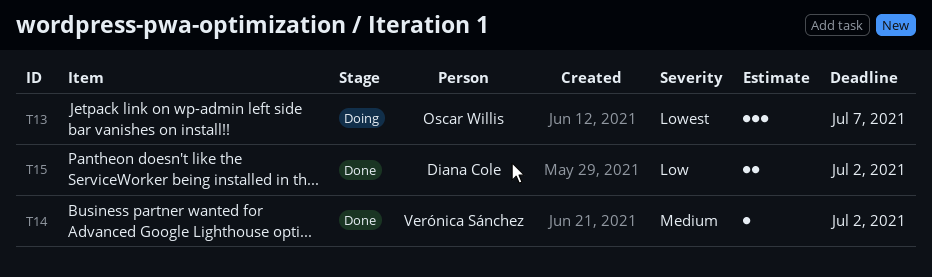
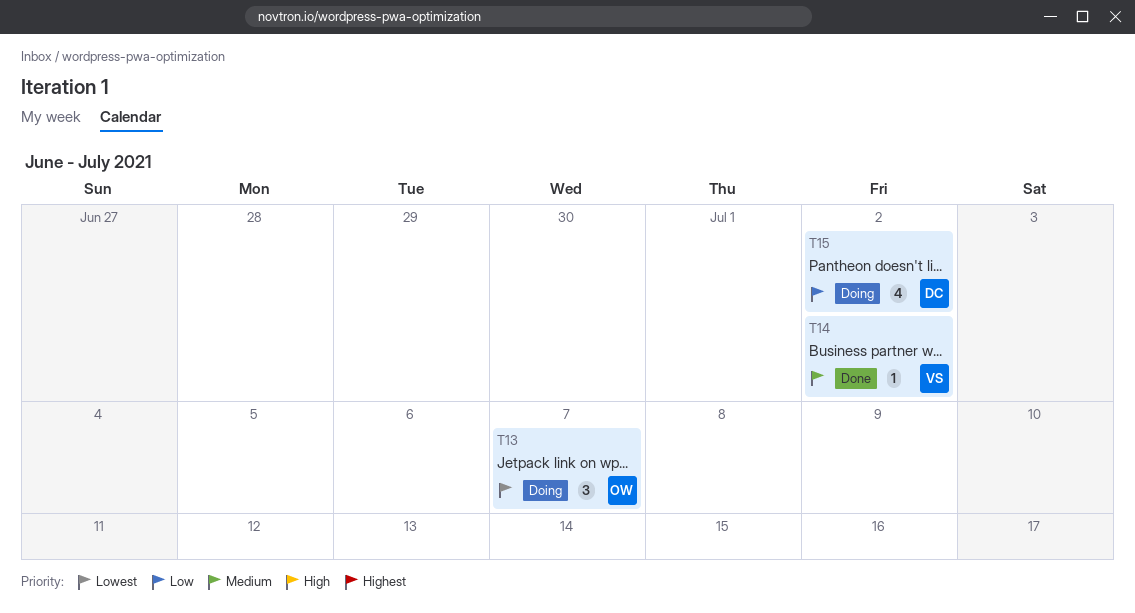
T15, status: Done -> Doing
T15, estimate: 2 -> 4

